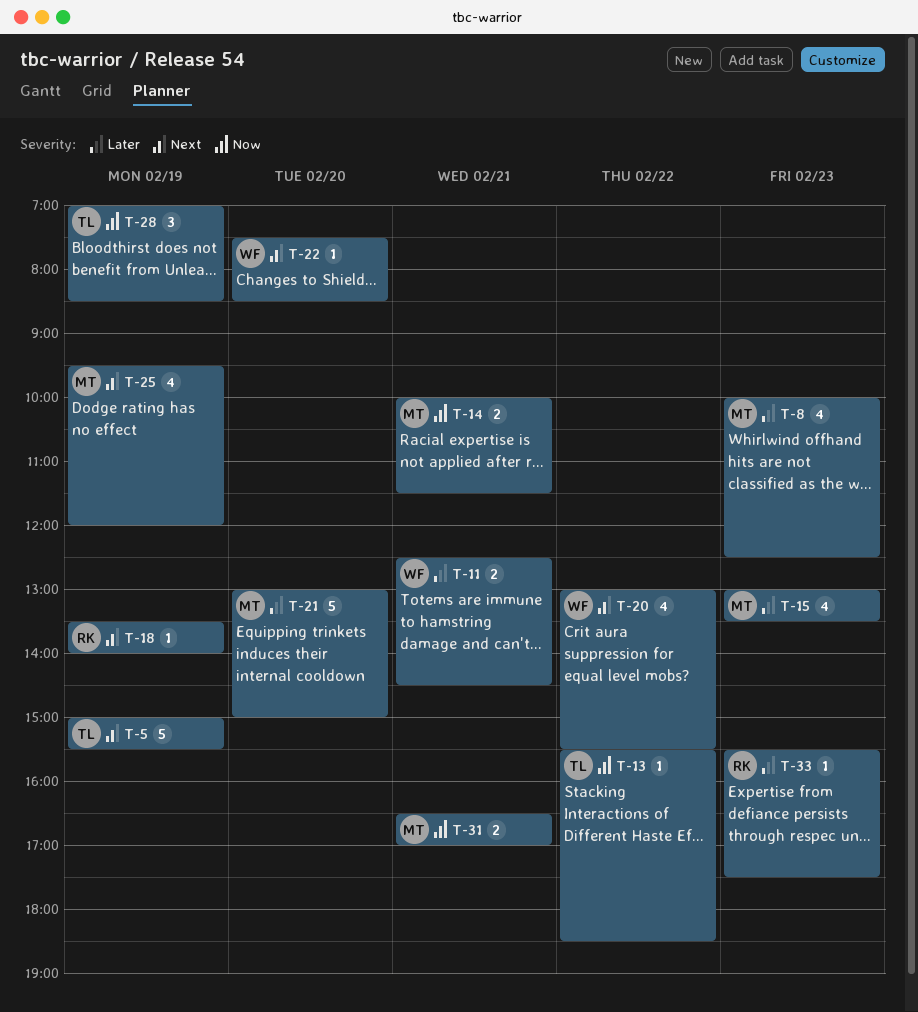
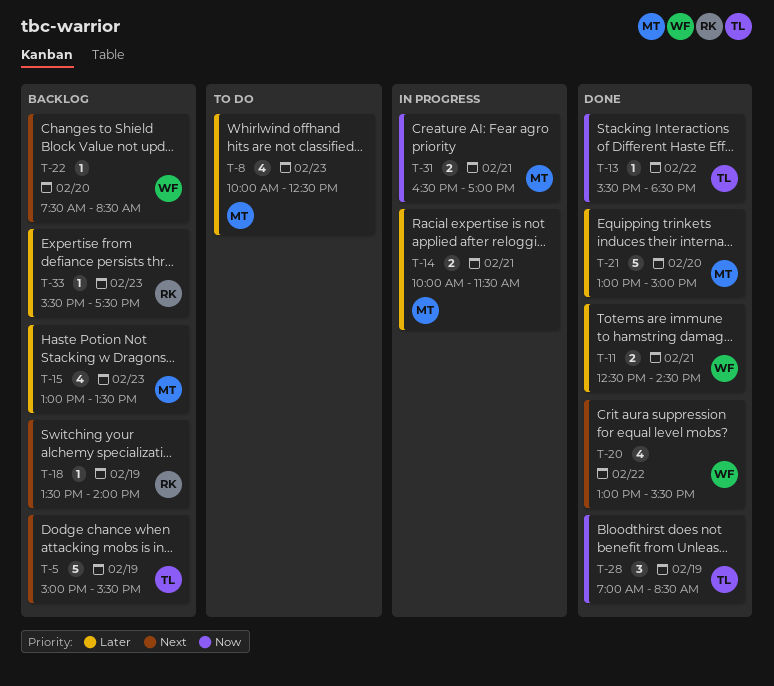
T-14, priority: Now -> Later
T-25: present -> none

